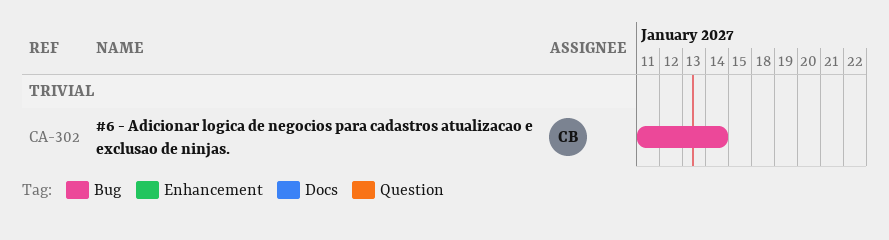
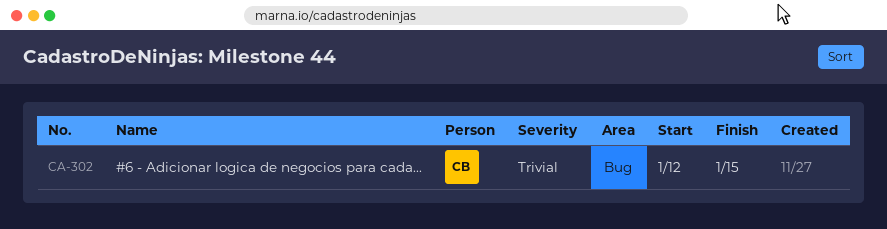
CA-302, start: Jan 11 -> Jan 12
CA-302, due: Jan 14 -> Jan 15

